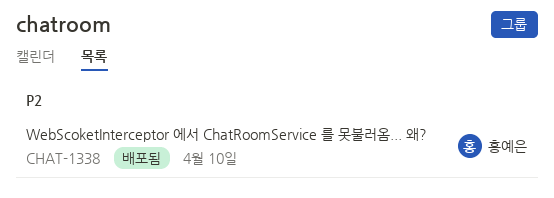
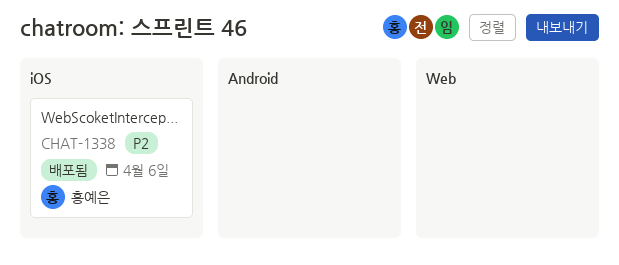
CHAT-1338, due: Apr 10 -> Apr 6

